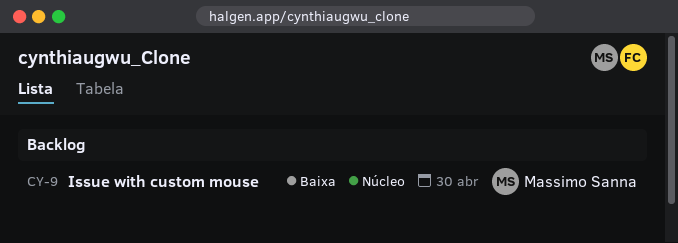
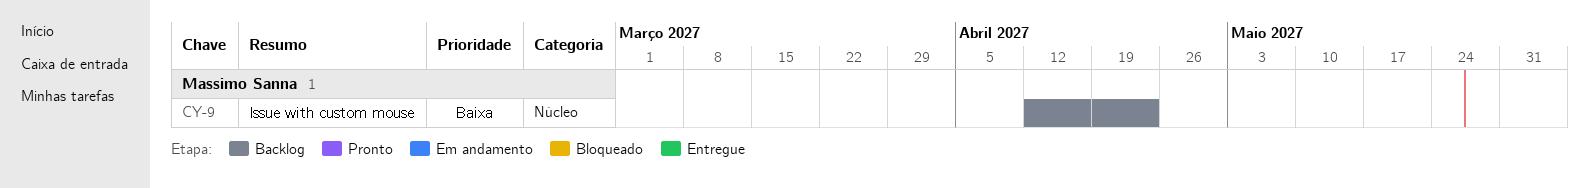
CY-9, due: Apr 30 -> Apr 23

